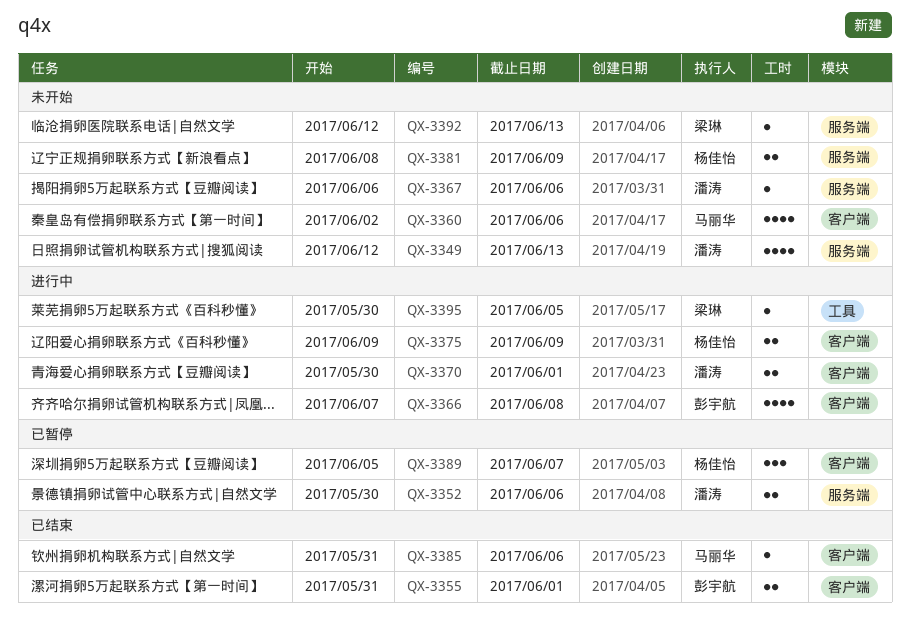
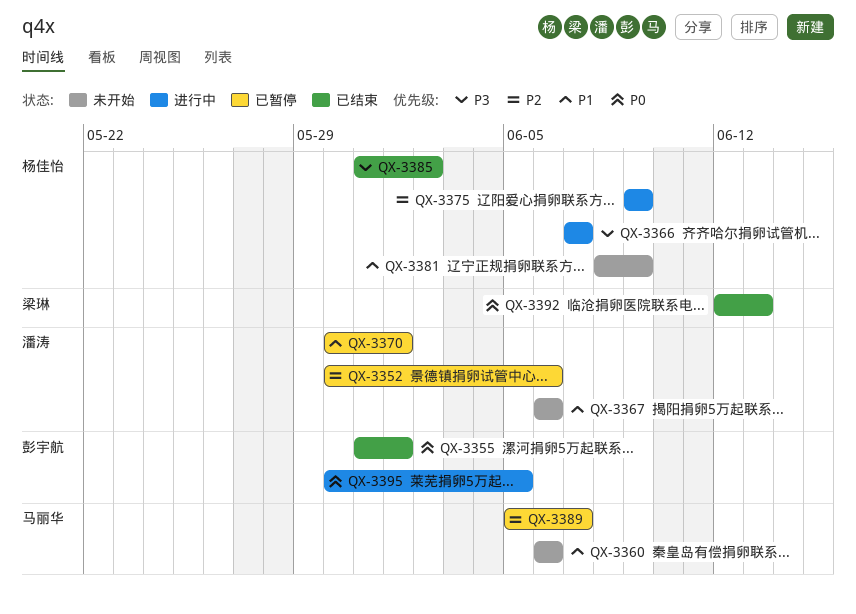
QX-3349: present -> none
QX-3360, start: Jun 2 -> Jun 6
QX-3366, owner: 彭宇航 -> 杨佳怡
QX-3366, due: Jun 8 -> Jun 7
QX-3370, status: 进行中 -> 已暂停
QX-3385, owner: 马丽华 -> 杨佳怡
QX-3385, due: Jun 6 -> Jun 2
QX-3389, owner: 杨佳怡 -> 马丽华
QX-3392, status: 未开始 -> 已结束
QX-3395, owner: 梁琳 -> 彭宇航

